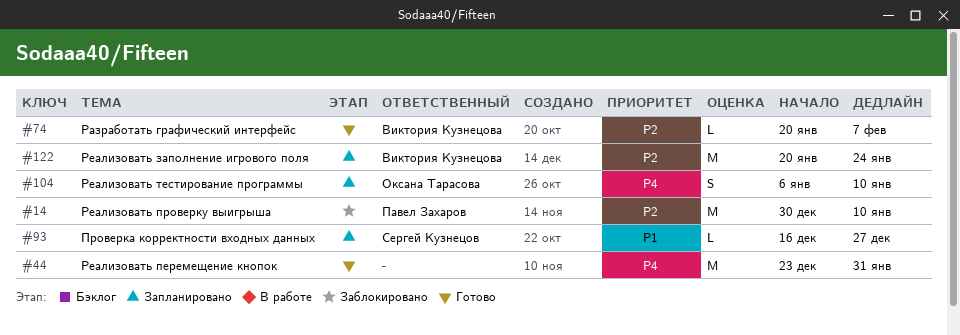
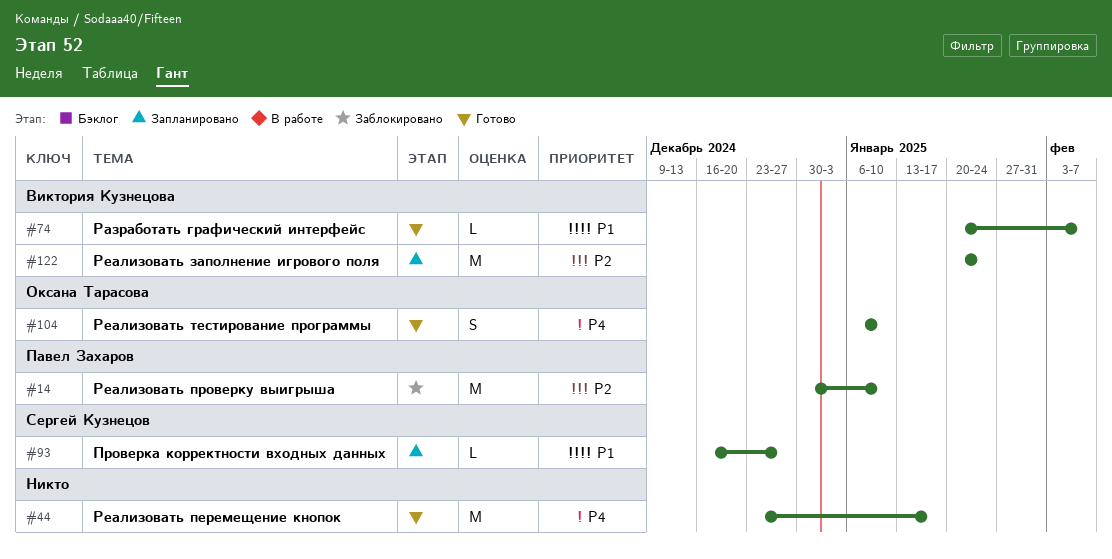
#44, due: Jan 31 -> Jan 17
#74, priority: P2 -> P1
#104, status: Запланировано -> Готово

